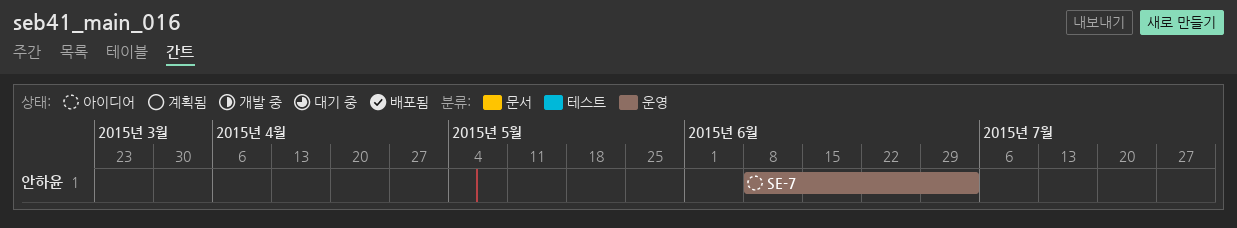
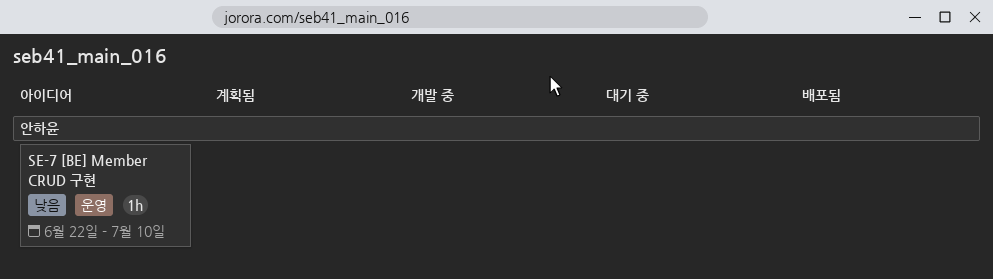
SE-7, start: Jun 8 -> Jun 22
SE-7, due: Jul 3 -> Jul 10

